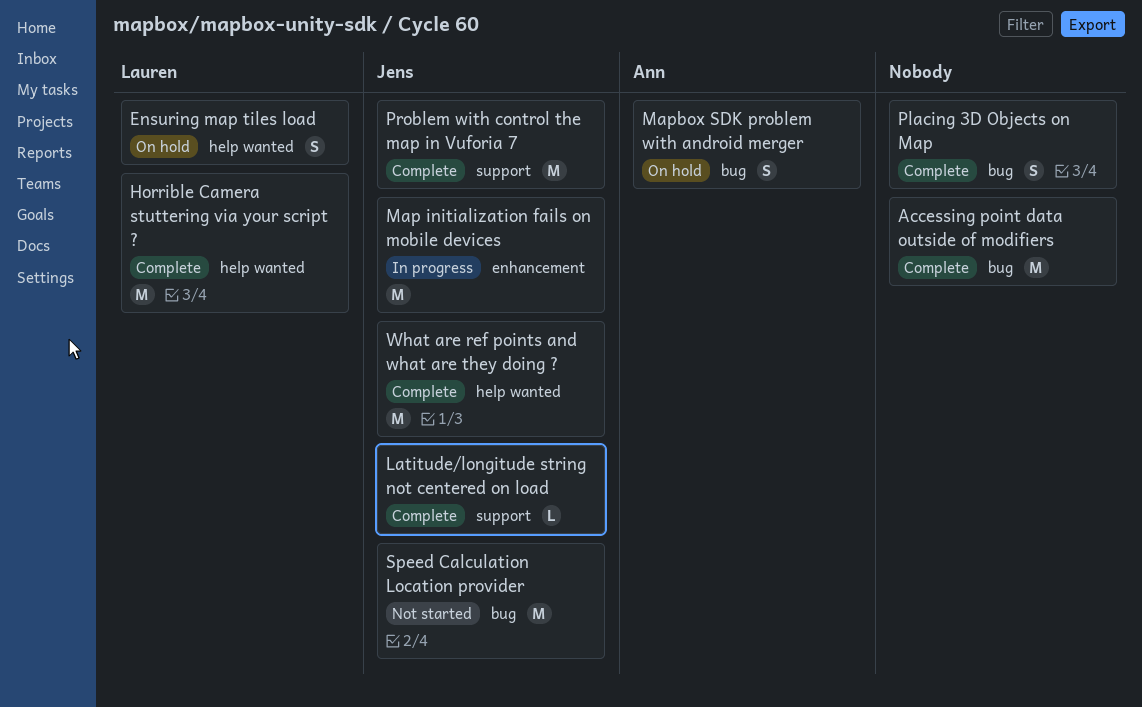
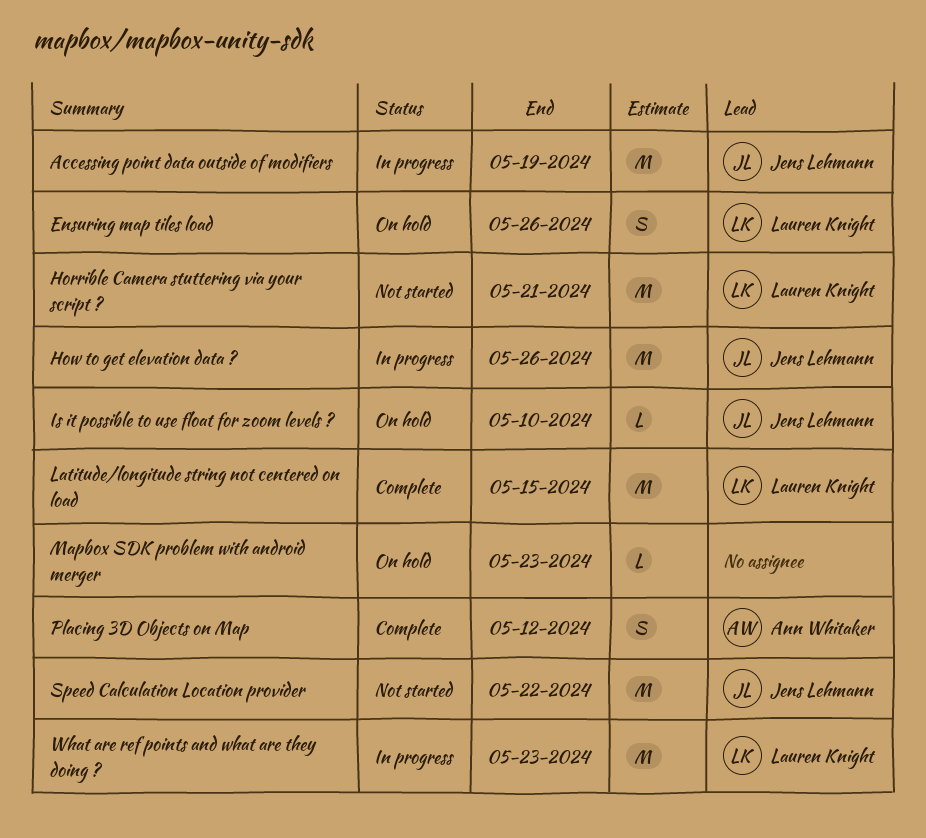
Accessing point data outside of modifiers, status: Complete -> In progress
Accessing point data outside of modifiers, owner: none -> Jens Lehmann
Horrible Camera stuttering via your script ?, status: Complete -> Not started
How to get elevation data ?: none -> present
Is it possible to use float for zoom levels ?: none -> present
Latitude/longitude string not centered on load, owner: Jens Lehmann -> Lauren Knight
Latitude/longitude string not centered on load, estimate: L -> M
Map initialization fails on mobile devices: present -> none
Mapbox SDK problem with android merger, owner: Ann Whitaker -> none
Mapbox SDK problem with android merger, estimate: S -> L
Placing 3D Objects on Map, owner: none -> Ann Whitaker
Problem with control the map in Vuforia 7: present -> none
What are ref points and what are they doing ?, status: Complete -> In progress
What are ref points and what are they doing ?, owner: Jens Lehmann -> Lauren Knight

